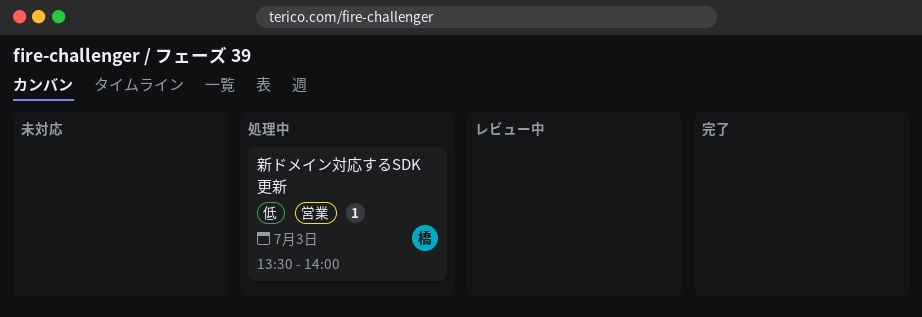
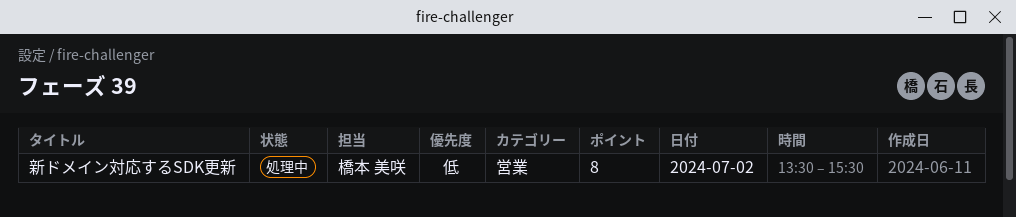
新ドメイン対応するSDK更新, estimate: 1 -> 8
新ドメイン対応するSDK更新, day: Jul 3 -> Jul 2
新ドメイン対応するSDK更新, ends: 14:00 -> 15:30

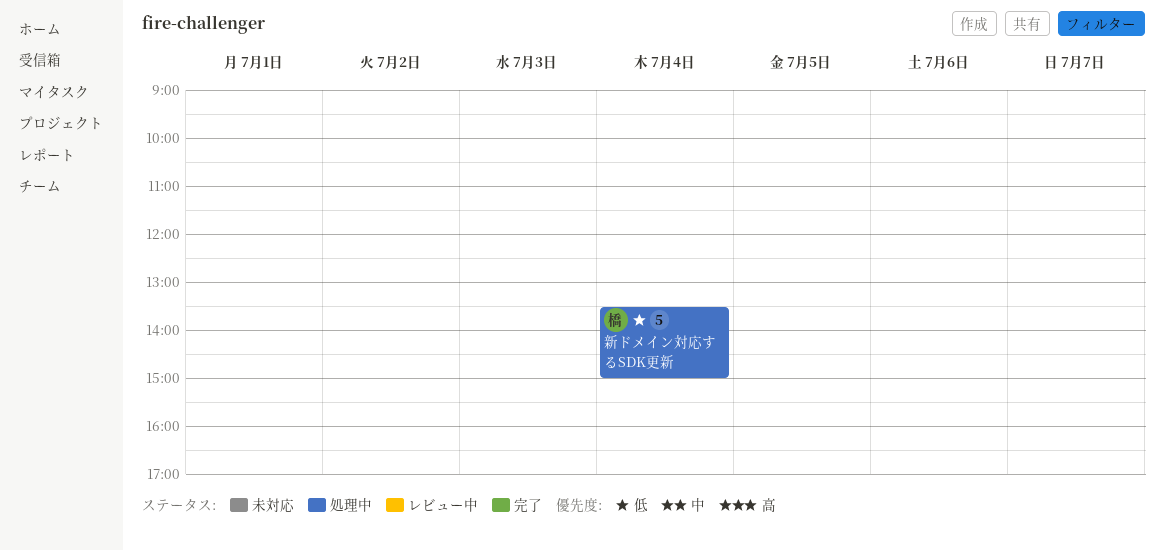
新ドメイン対応するSDK更新, estimate: 8 -> 5
新ドメイン対応するSDK更新, day: Jul 2 -> Jul 4
新ドメイン対応するSDK更新, ends: 15:30 -> 15:00

